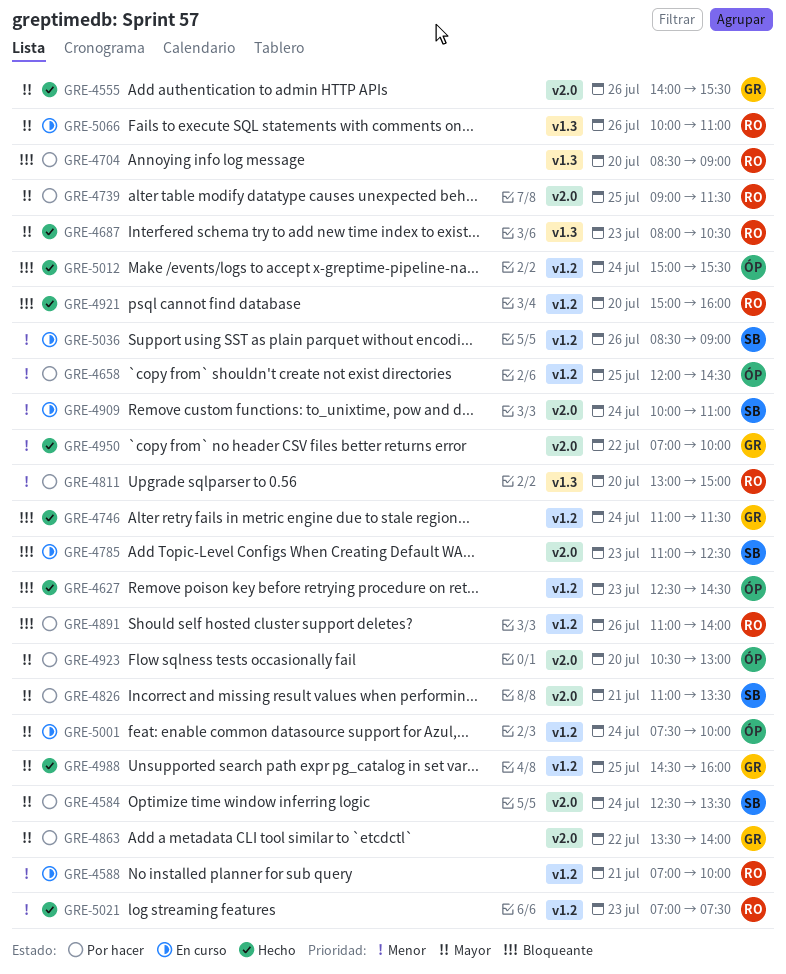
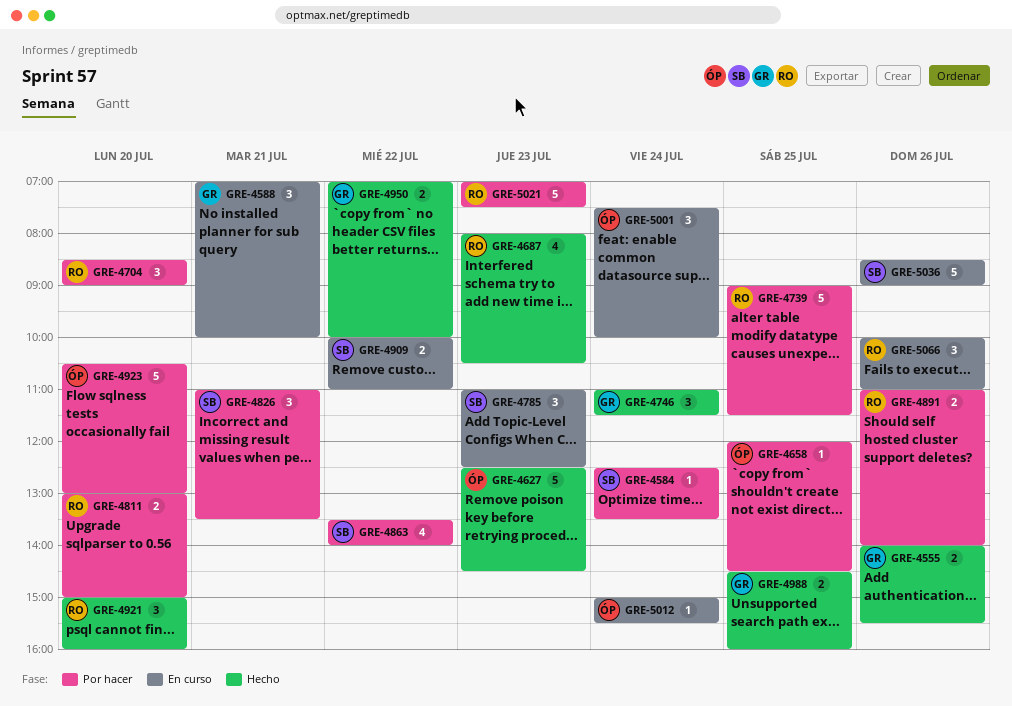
GRE-4588, owner: RO -> GR
GRE-4863, owner: GR -> SB
GRE-4909, day: Jul 24 -> Jul 22
GRE-5012, status: Hecho -> En curso
GRE-5021, status: Hecho -> Por hacer

